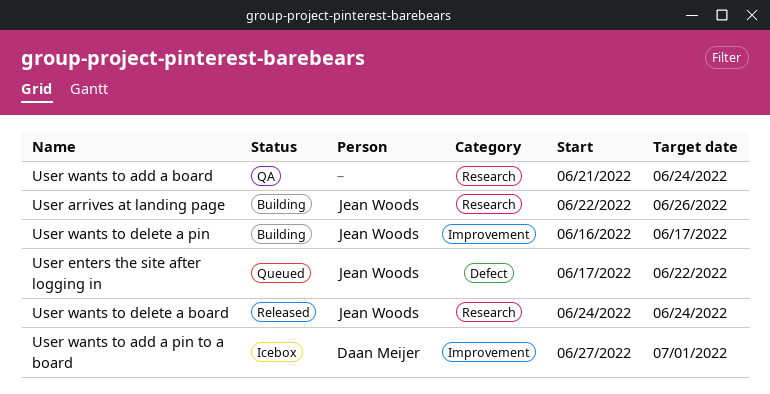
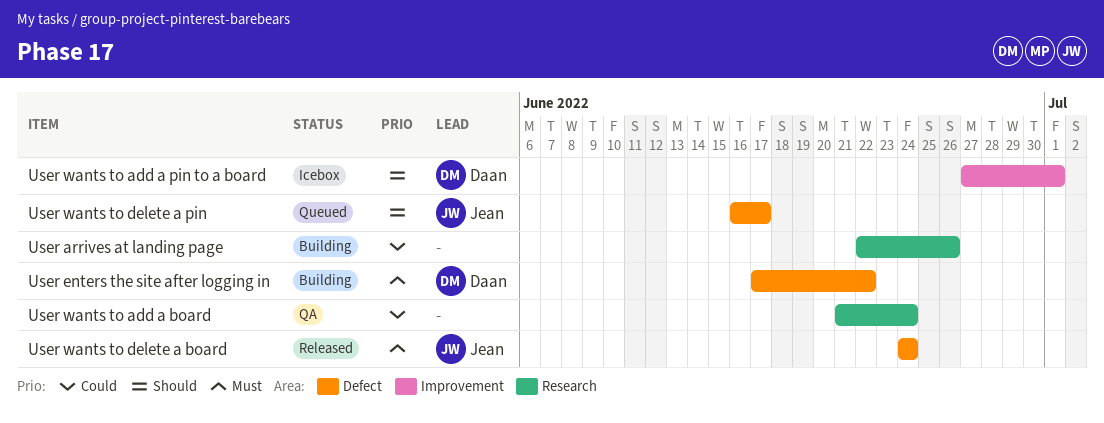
User arrives at landing page, owner: Jean Woods -> none
User enters the site after logging in, status: Queued -> Building
User enters the site after logging in, owner: Jean Woods -> Daan Meijer
User wants to delete a board, label: Research -> Defect
User wants to delete a pin, status: Building -> Queued
User wants to delete a pin, label: Improvement -> Defect

